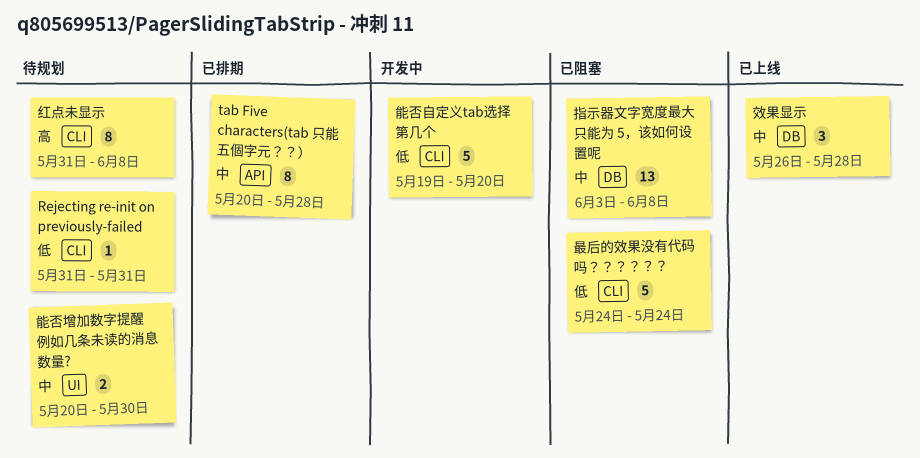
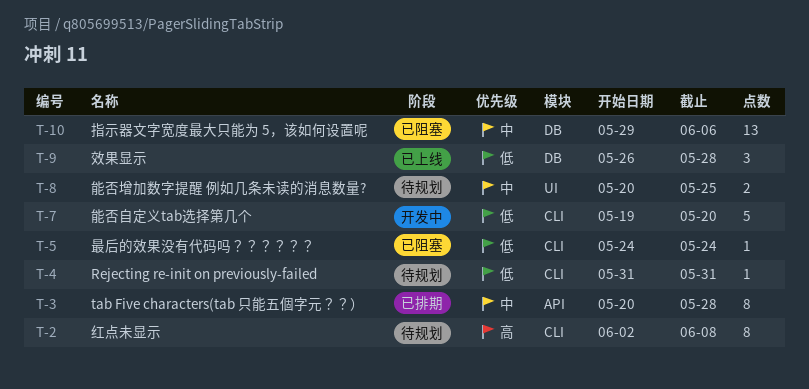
指示器文字宽度最大只能为 5，该如何设置呢, start: Jun 3 -> May 29
指示器文字宽度最大只能为 5，该如何设置呢, due: Jun 8 -> Jun 6
效果显示, priority: 中 -> 低
最后的效果没有代码吗？？？？？？, estimate: 5 -> 1
红点未显示, start: May 31 -> Jun 2
能否增加数字提醒 例如几条未读的消息数量?, due: May 30 -> May 25

